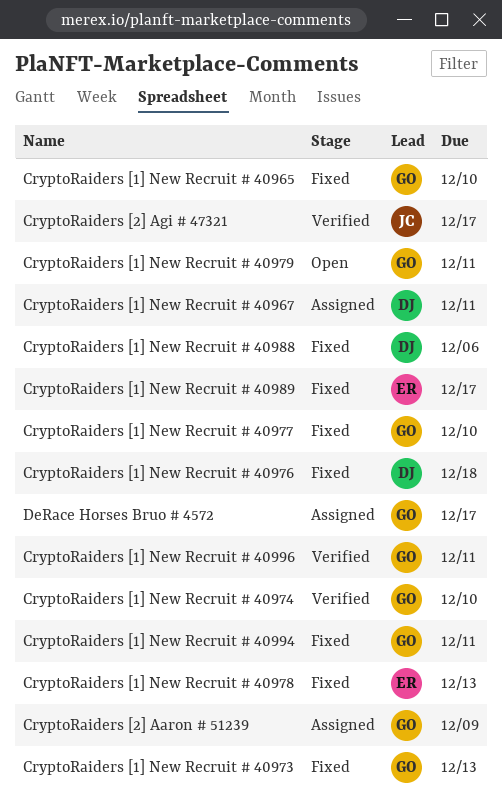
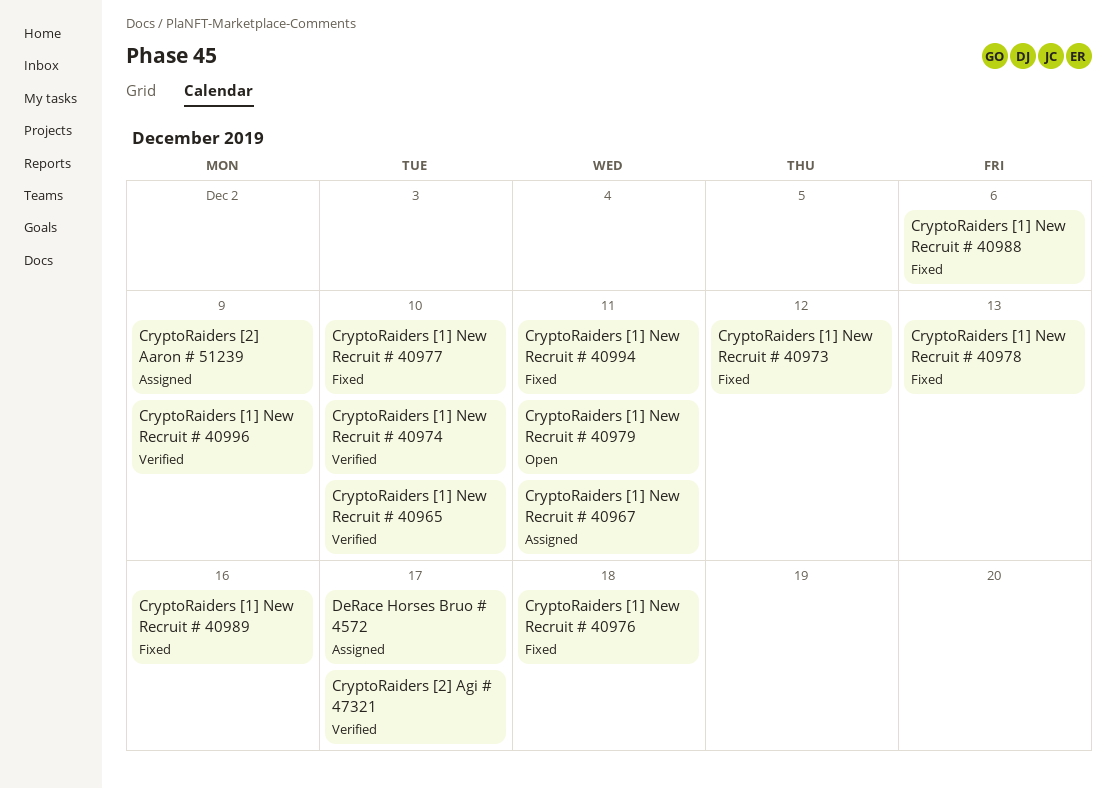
CryptoRaiders [1] New Recruit # 40965, status: Fixed -> Verified
CryptoRaiders [1] New Recruit # 40973, due: Dec 13 -> Dec 12
CryptoRaiders [1] New Recruit # 40989, due: Dec 17 -> Dec 16
CryptoRaiders [1] New Recruit # 40996, due: Dec 11 -> Dec 9

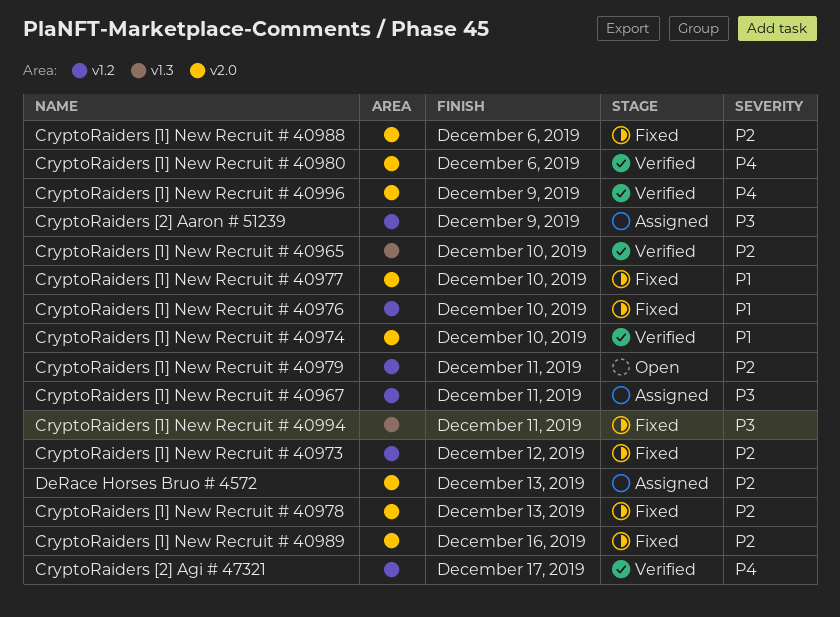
CryptoRaiders [1] New Recruit # 40976, due: Dec 18 -> Dec 10
CryptoRaiders [1] New Recruit # 40980: none -> present
DeRace Horses Bruo # 4572, due: Dec 17 -> Dec 13

